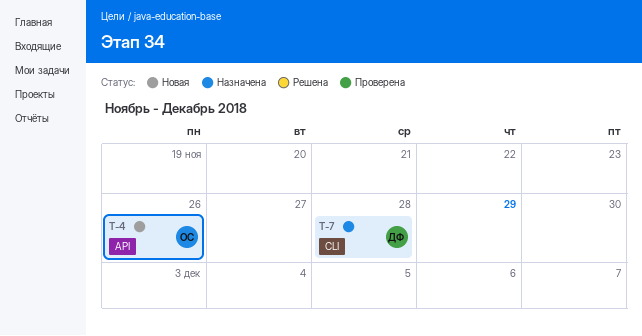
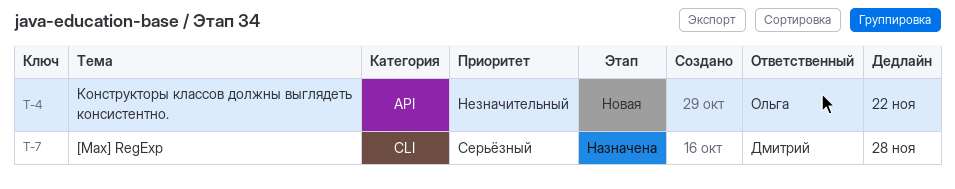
T-4, due: Nov 26 -> Nov 22

